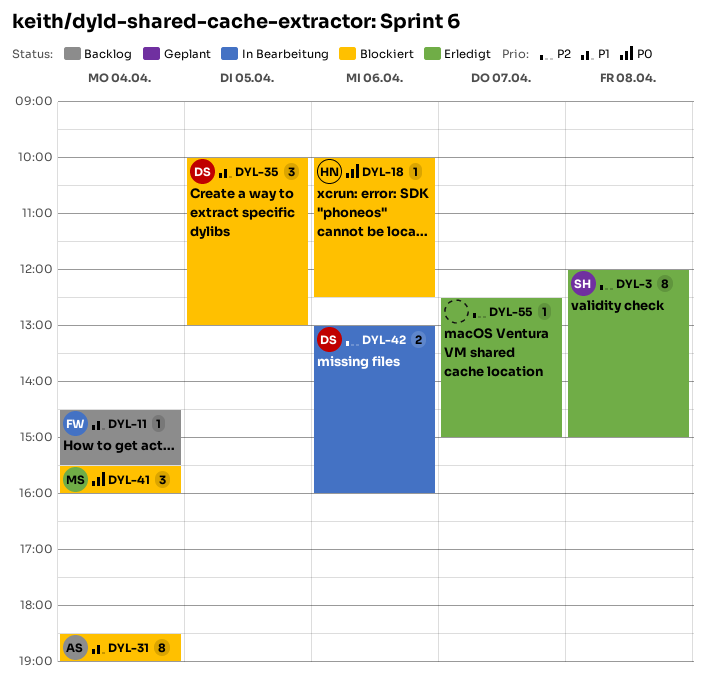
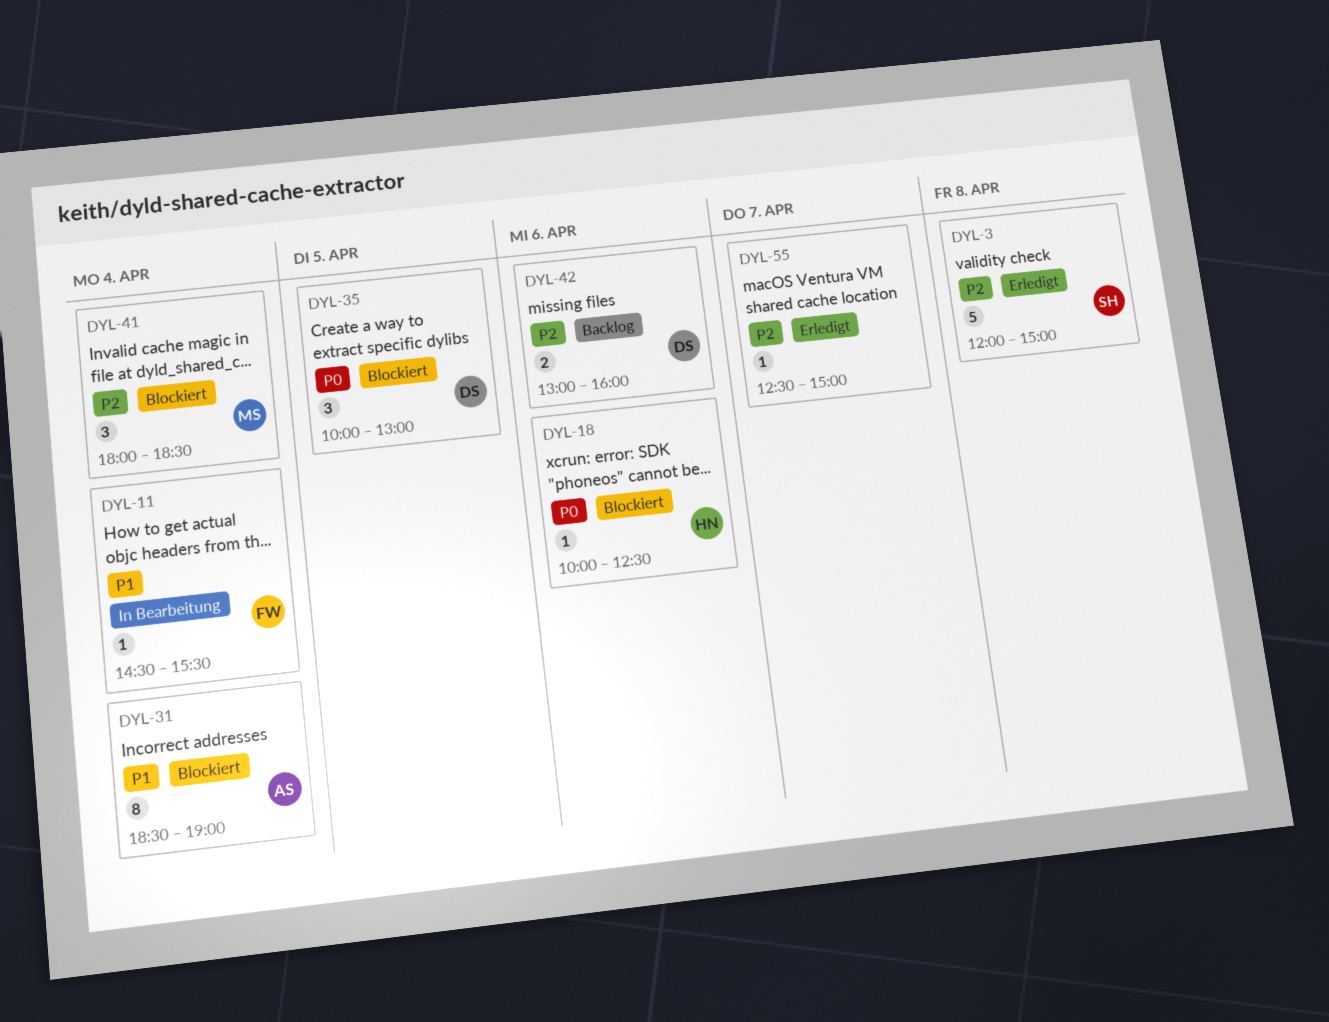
DYL-3, estimate: 8 -> 5
DYL-11, status: Backlog -> In Bearbeitung
DYL-35, priority: P1 -> P0
DYL-41, priority: P0 -> P2
DYL-41, begins: 15:30 -> 18:00
DYL-41, ends: 16:00 -> 18:30
DYL-42, status: In Bearbeitung -> Backlog

